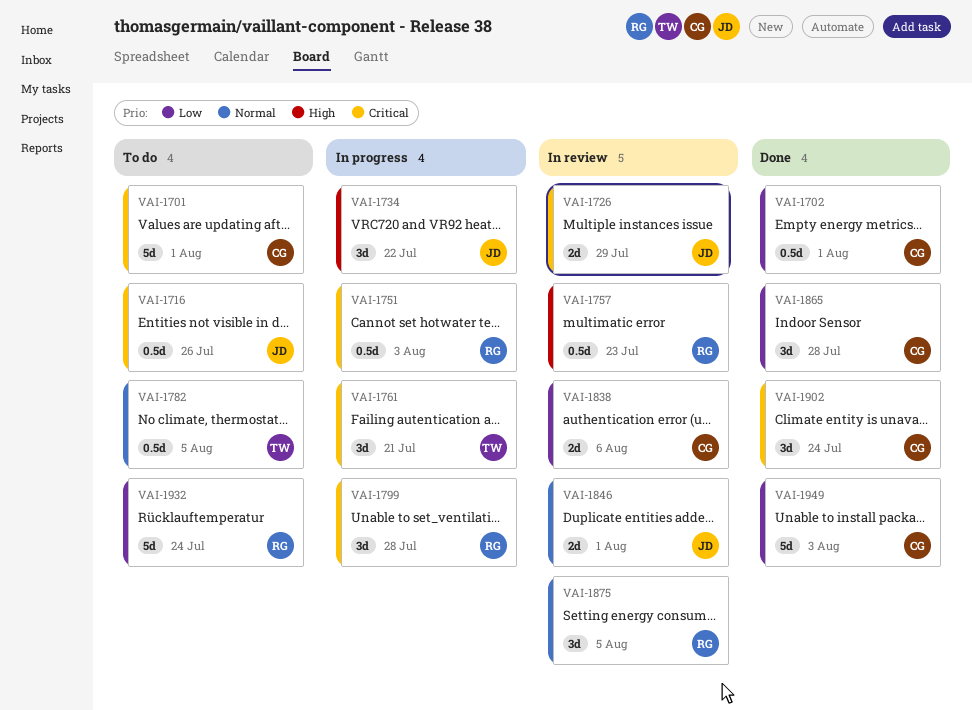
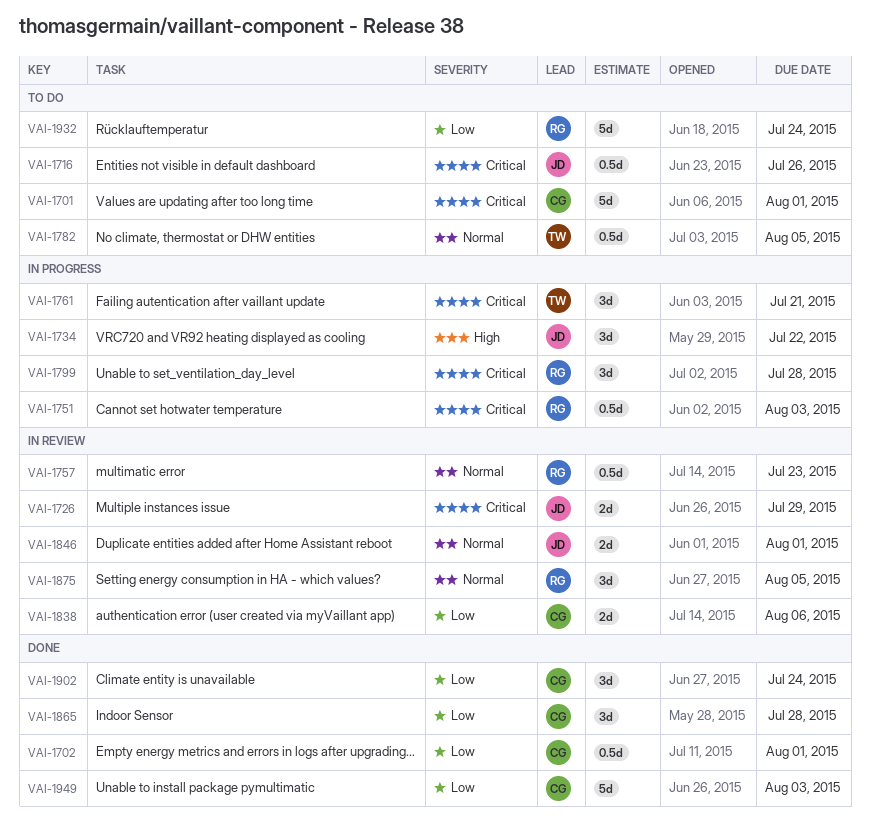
VAI-1757, priority: High -> Normal
VAI-1902, priority: Critical -> Low

